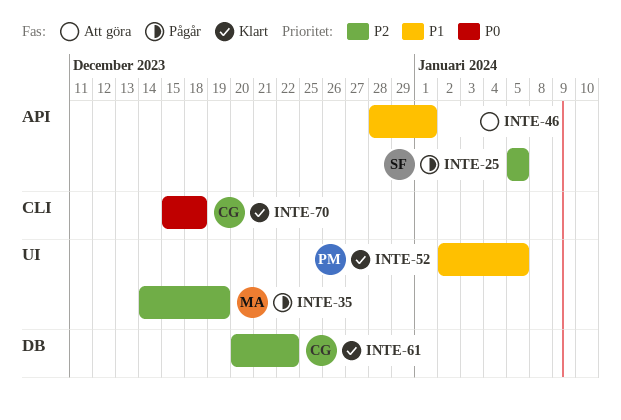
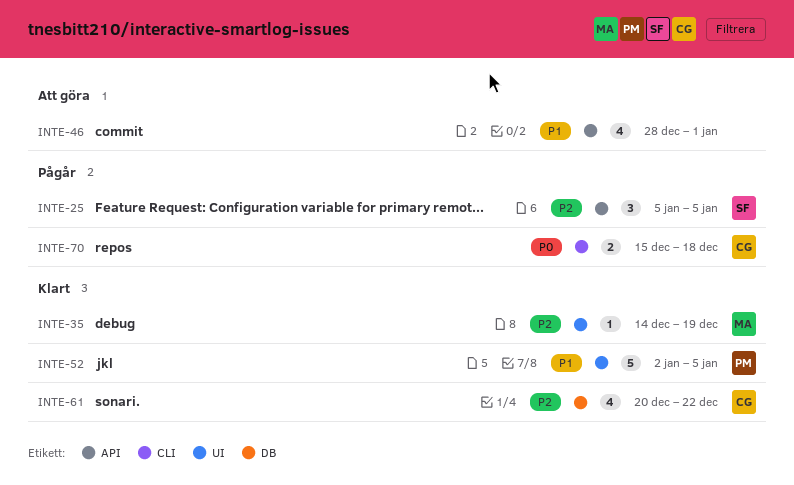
INTE-35, status: Pågår -> Klart
INTE-70, status: Klart -> Pågår

